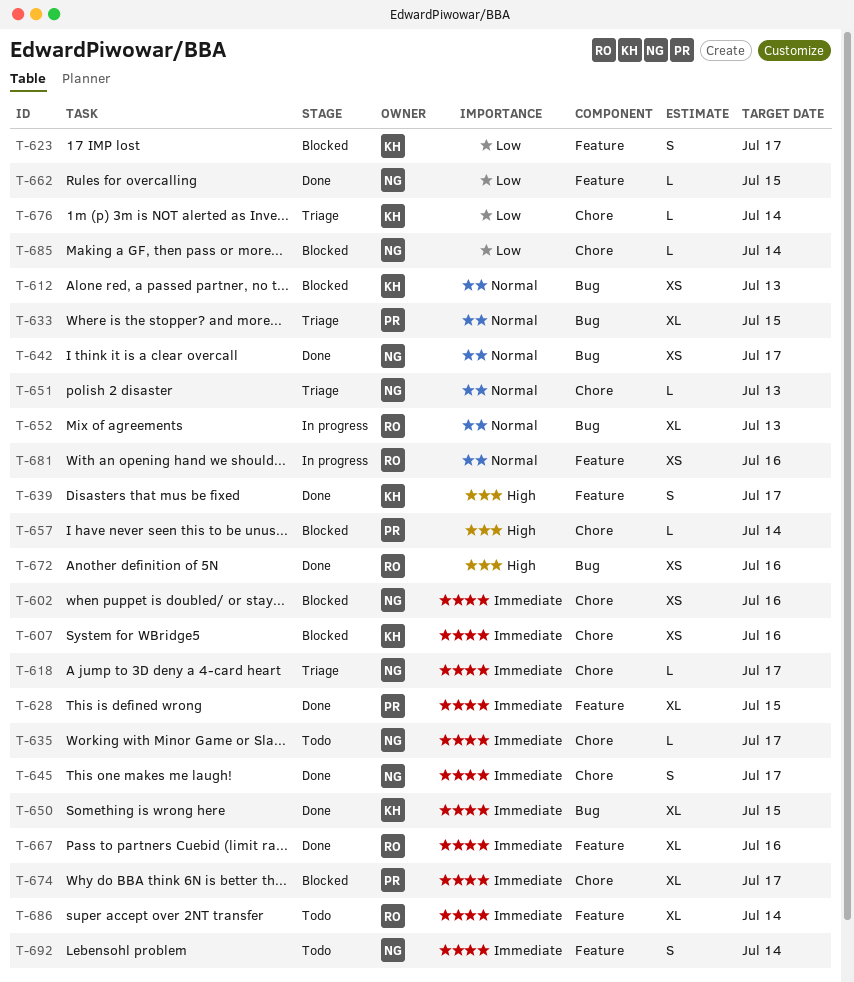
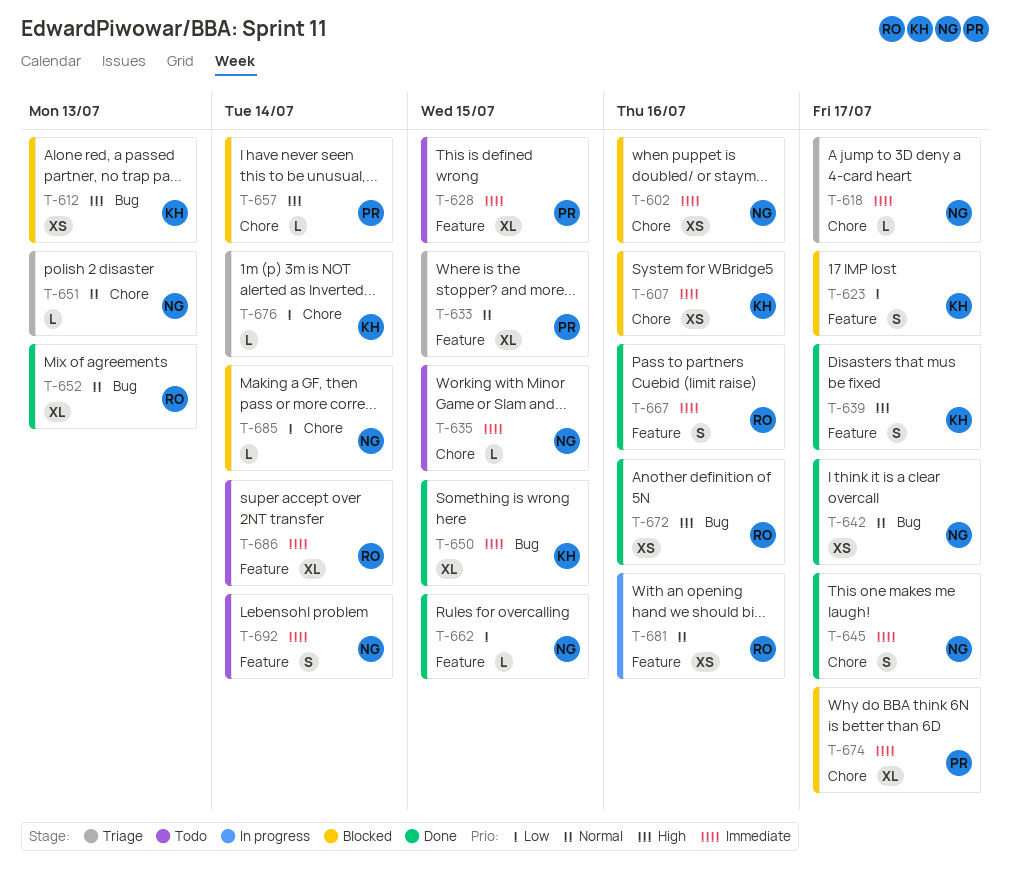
T-612, priority: Normal -> High
T-628, status: Done -> Todo
T-633, label: Bug -> Feature
T-635, due: Jul 17 -> Jul 15
T-652, status: In progress -> Done
T-667, estimate: XL -> S

